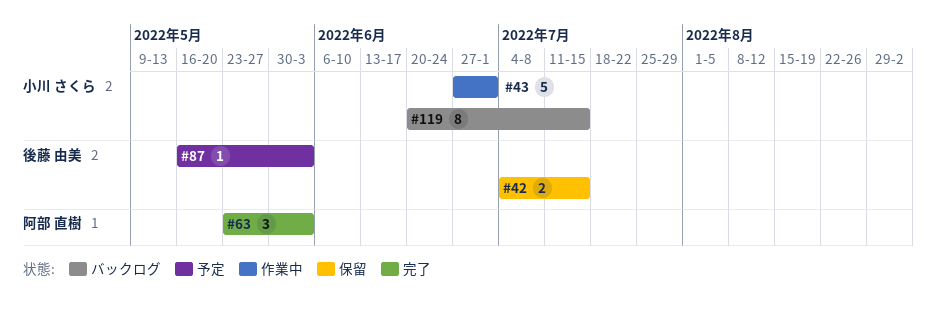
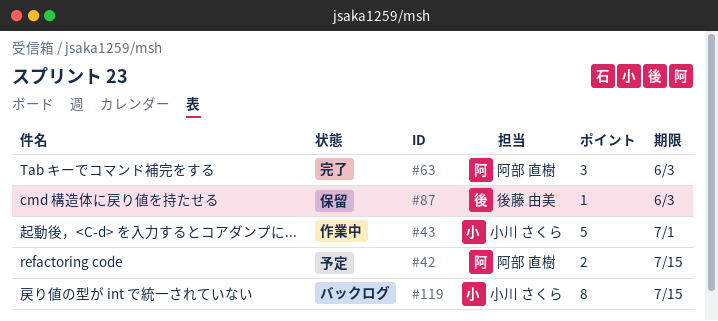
#42, status: 保留 -> 予定
#42, owner: 後藤 由美 -> 阿部 直樹
#87, status: 予定 -> 保留

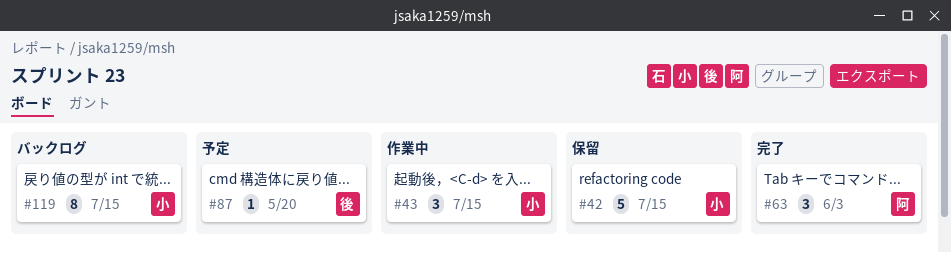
#42, status: 予定 -> 保留
#42, owner: 阿部 直樹 -> 小川 さくら
#42, estimate: 2 -> 5
#43, estimate: 5 -> 3
#43, due: Jul 1 -> Jul 15
#87, status: 保留 -> 予定
#87, due: Jun 3 -> May 20

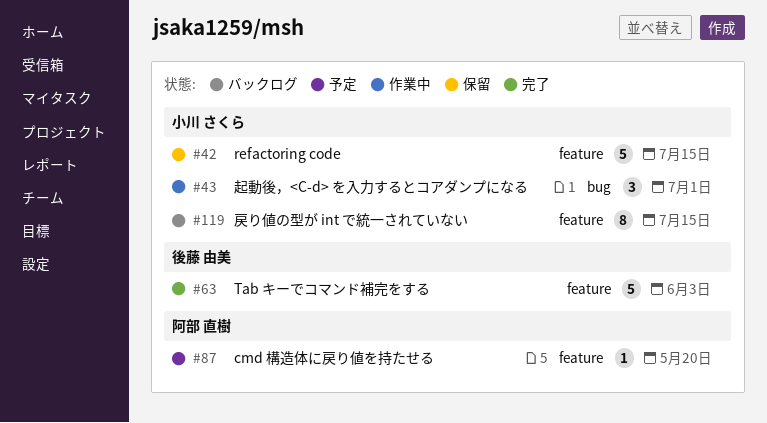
#43, due: Jul 15 -> Jul 1
#63, owner: 阿部 直樹 -> 後藤 由美
#63, estimate: 3 -> 5
#87, owner: 後藤 由美 -> 阿部 直樹

